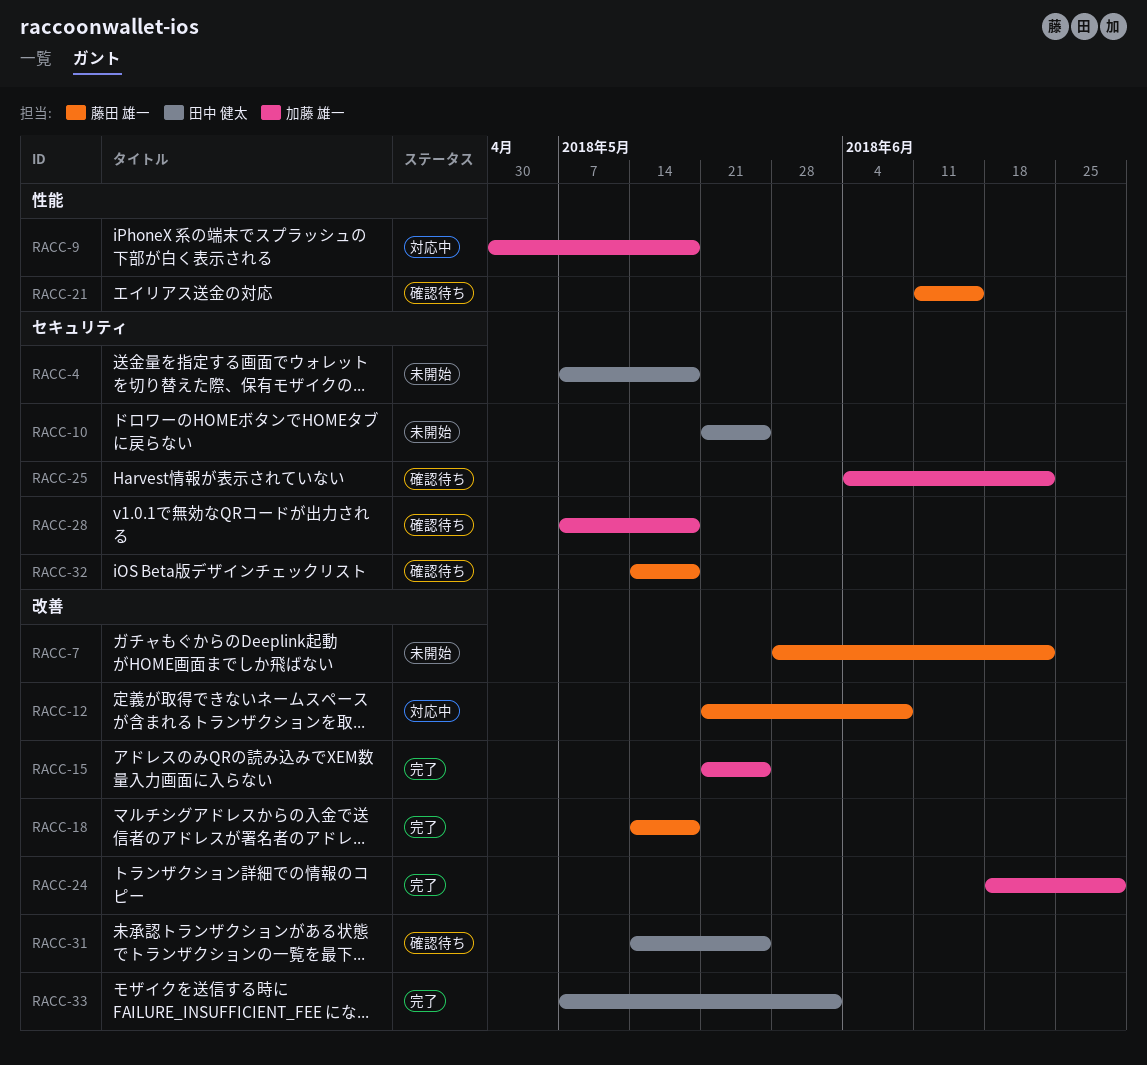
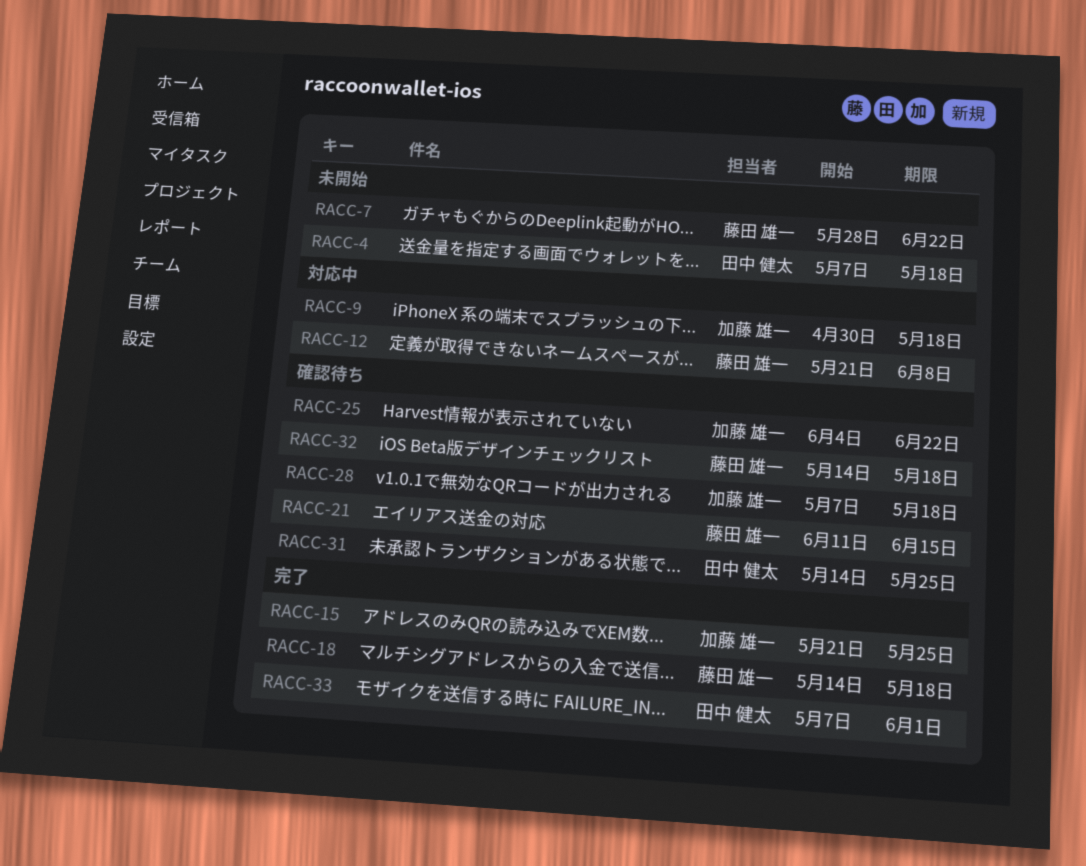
RACC-10: present -> none
RACC-24: present -> none

